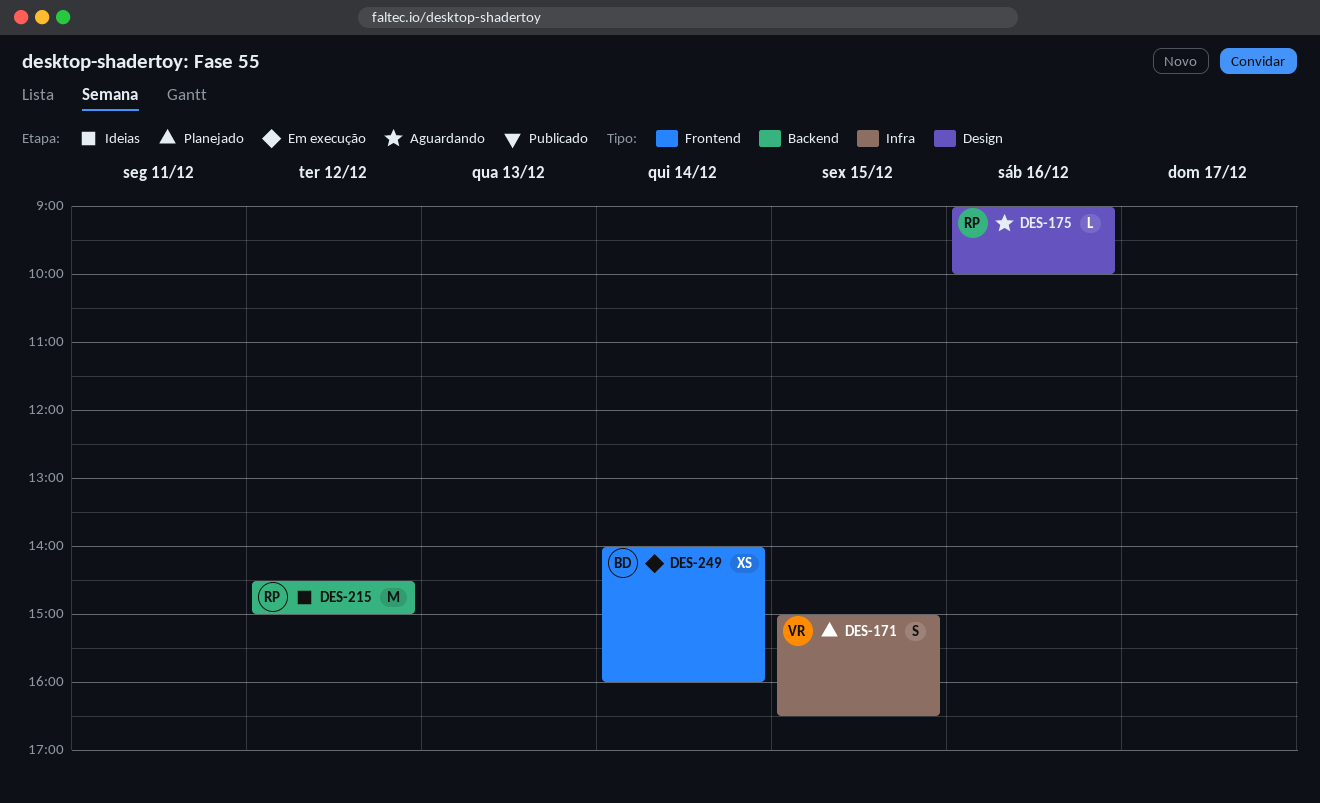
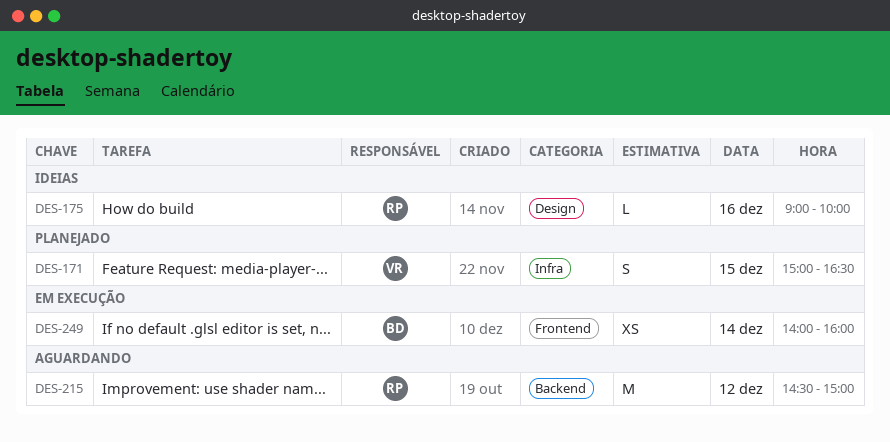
DES-175, status: Aguardando -> Ideias
DES-215, status: Ideias -> Aguardando

